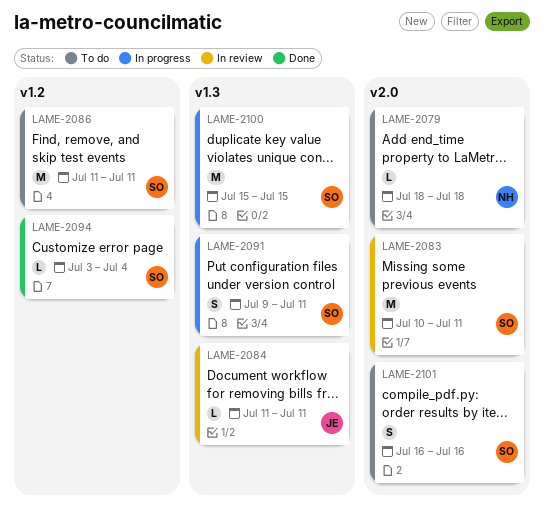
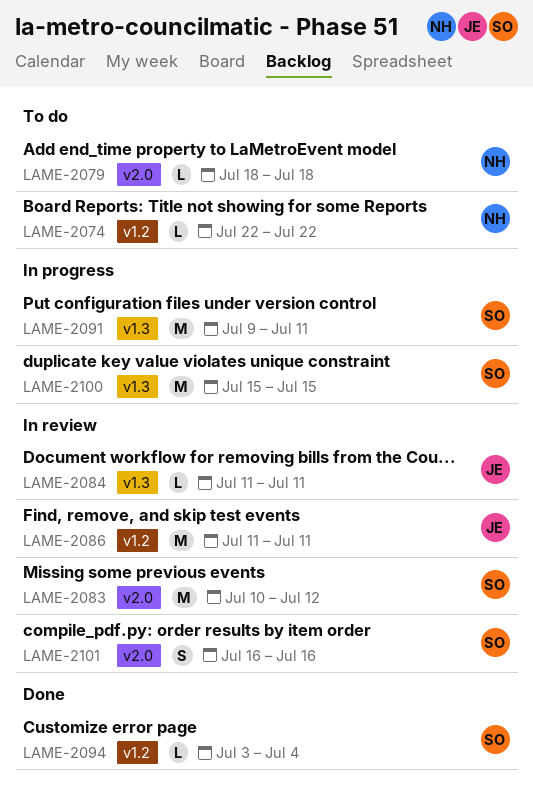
LAME-2074: none -> present
LAME-2083, due: Jul 11 -> Jul 12
LAME-2086, status: To do -> In review
LAME-2086, owner: SO -> JE
LAME-2091, estimate: S -> M
LAME-2101, status: To do -> In review

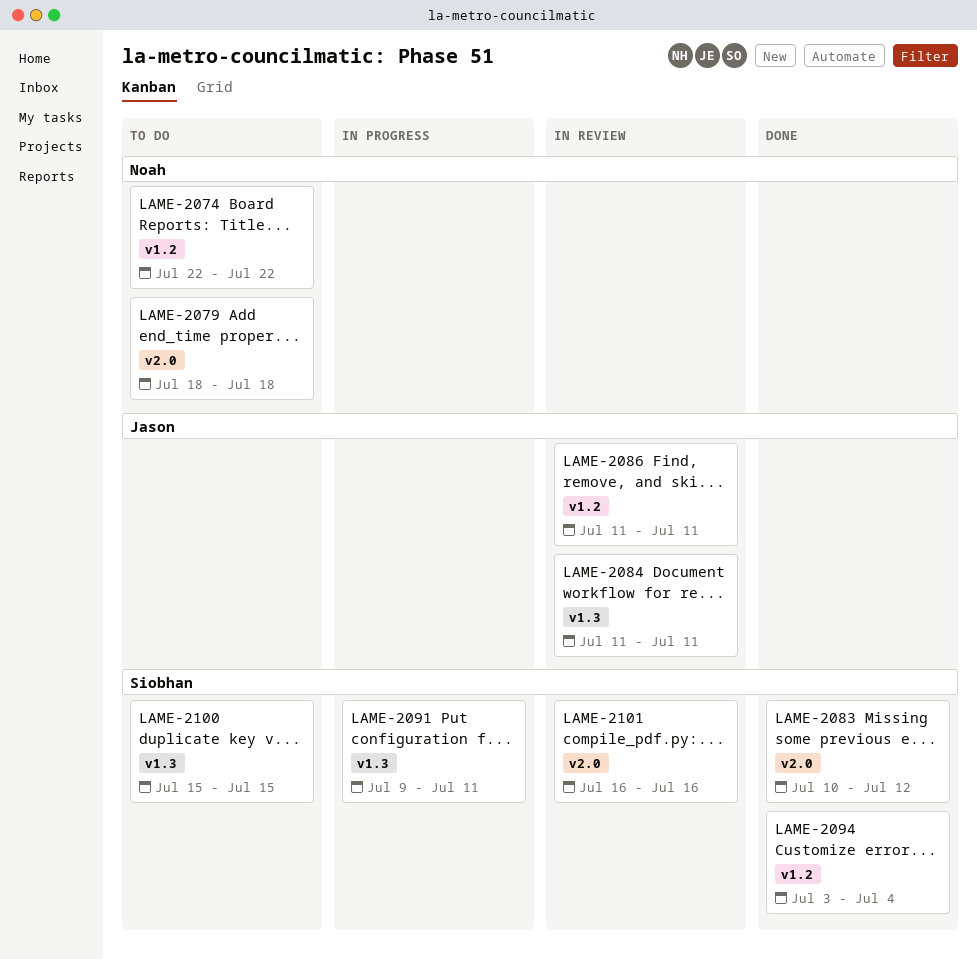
LAME-2083, status: In review -> Done
LAME-2100, status: In progress -> To do

